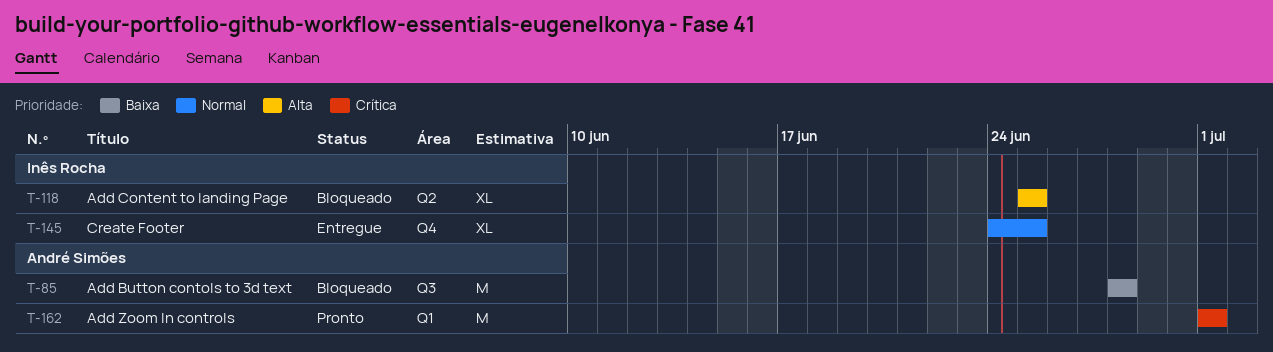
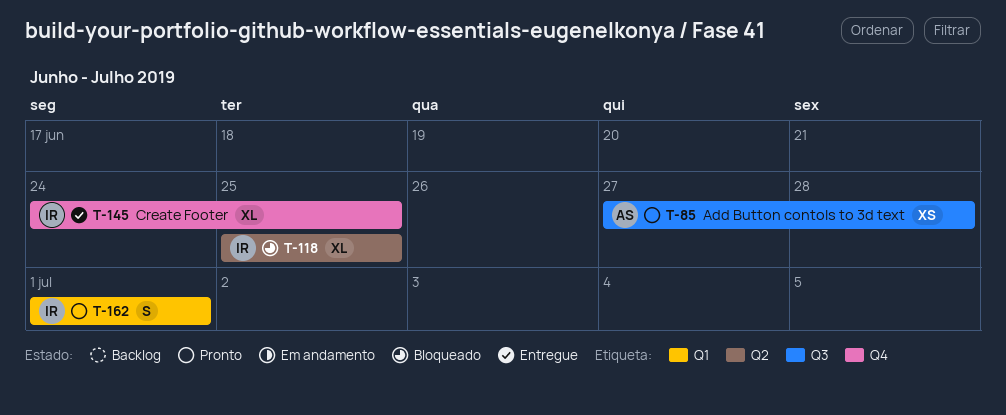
T-85, status: Bloqueado -> Pronto
T-85, estimate: M -> XS
T-85, start: Jun 28 -> Jun 27
T-162, owner: André Simões -> Inês Rocha
T-162, estimate: M -> S

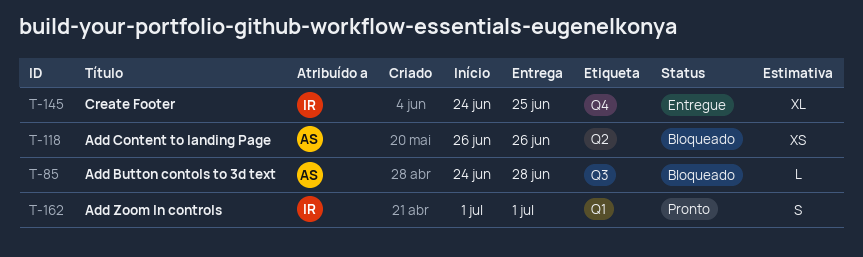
T-85, status: Pronto -> Bloqueado
T-85, estimate: XS -> L
T-85, start: Jun 27 -> Jun 24
T-118, owner: IR -> AS
T-118, estimate: XL -> XS
T-118, start: Jun 25 -> Jun 26
T-118, due: Jun 25 -> Jun 26

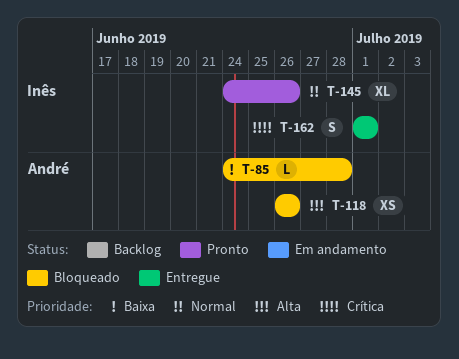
T-145, status: Entregue -> Pronto
T-145, due: Jun 25 -> Jun 26
T-162, status: Pronto -> Entregue

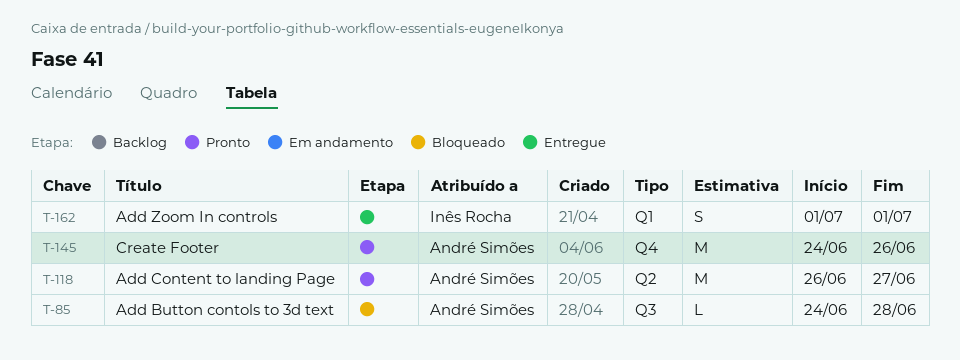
T-118, status: Bloqueado -> Pronto
T-118, estimate: XS -> M
T-118, due: Jun 26 -> Jun 27
T-145, owner: Inês Rocha -> André Simões
T-145, estimate: XL -> M

